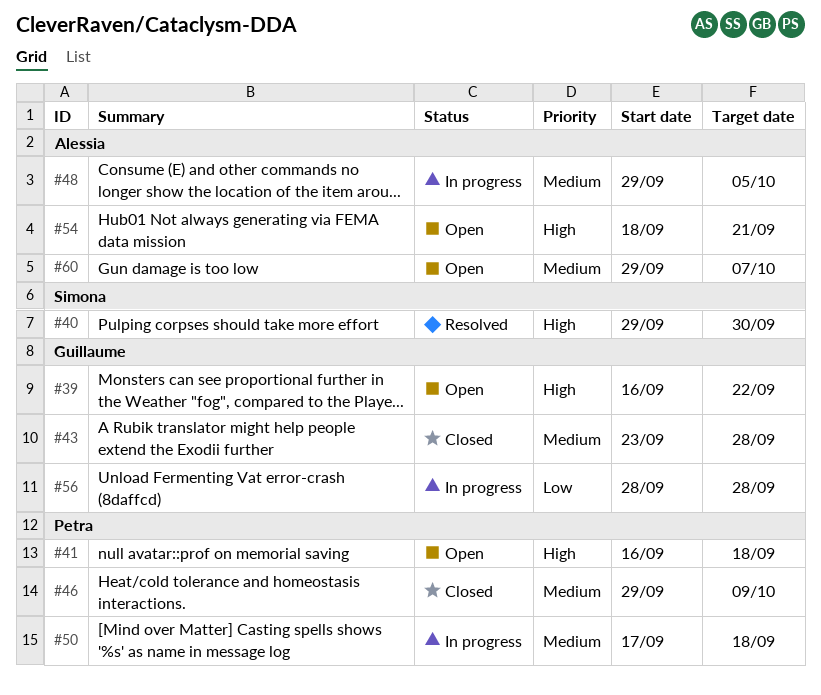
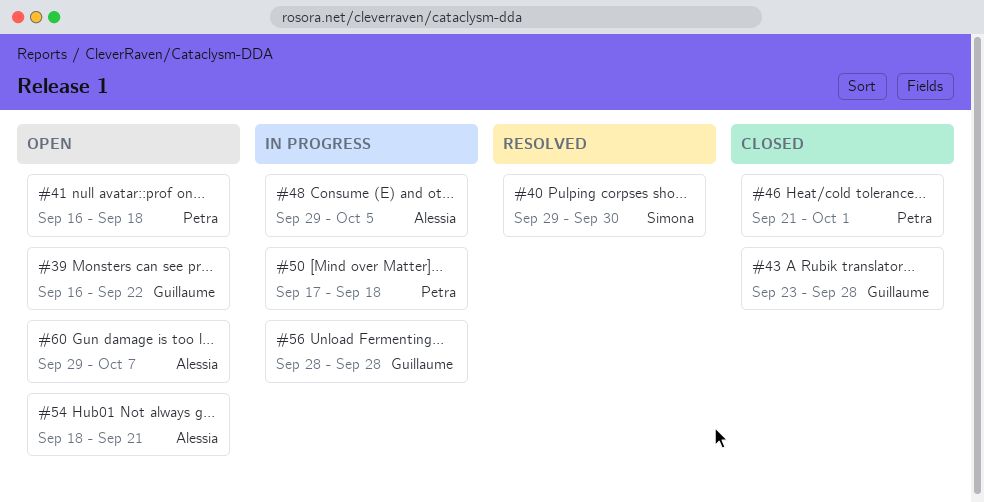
#46, start: Sep 29 -> Sep 21
#46, due: Oct 9 -> Oct 1

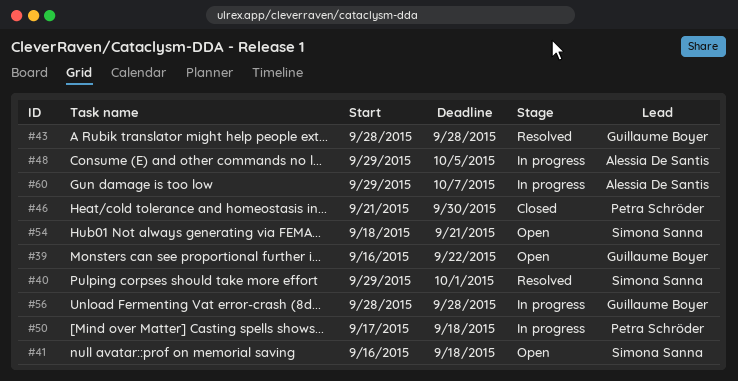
#40, due: Sep 30 -> Oct 1
#41, owner: Petra Schröder -> Simona Sanna
#43, status: Closed -> Resolved
#43, start: Sep 23 -> Sep 28
#46, due: Oct 1 -> Sep 30
#54, owner: Alessia De Santis -> Simona Sanna
#60, status: Open -> In progress

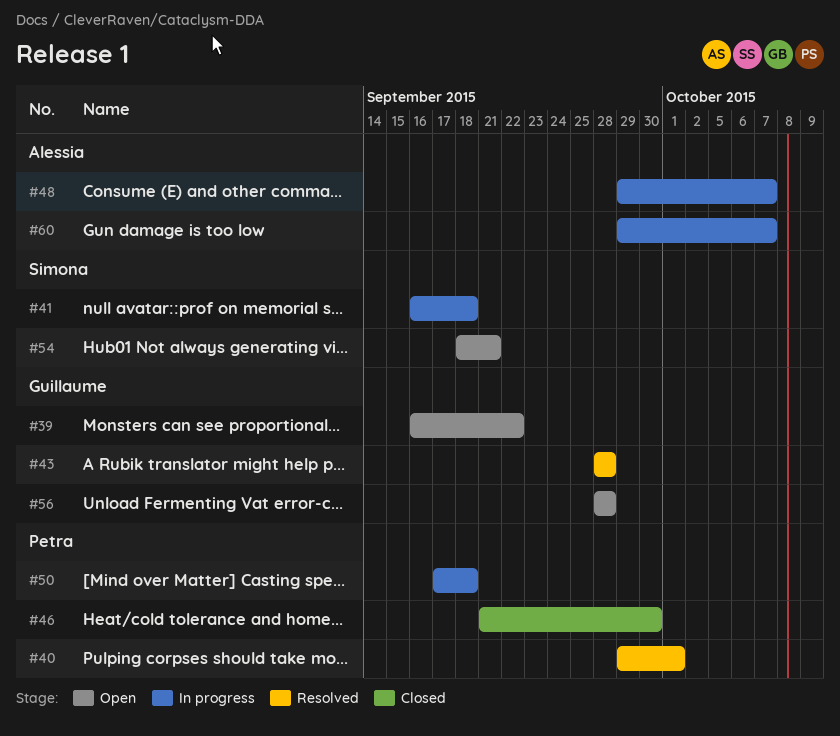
#40, owner: Simona Sanna -> Petra Schröder
#41, status: Open -> In progress
#48, due: Oct 5 -> Oct 7
#56, status: In progress -> Open

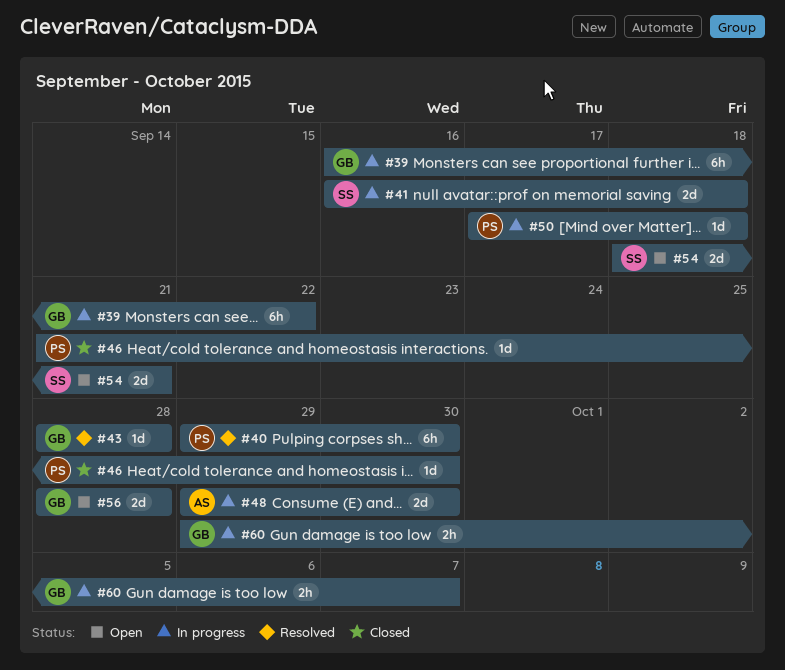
#39, status: Open -> In progress
#40, due: Oct 1 -> Sep 30
#48, due: Oct 7 -> Sep 30
#60, owner: Alessia -> Guillaume

